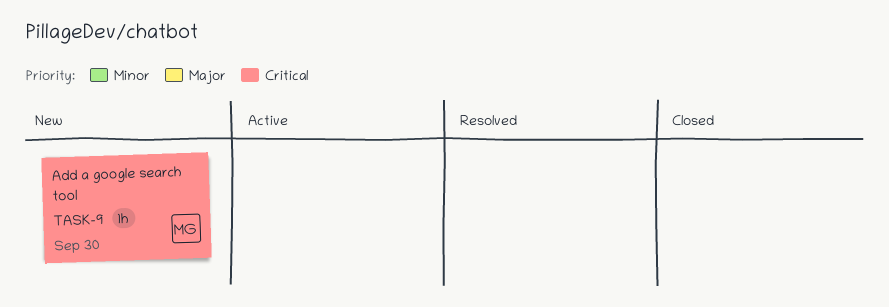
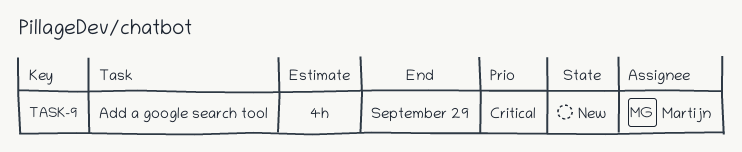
TASK-9, estimate: 1h -> 4h
TASK-9, due: Sep 30 -> Sep 29

